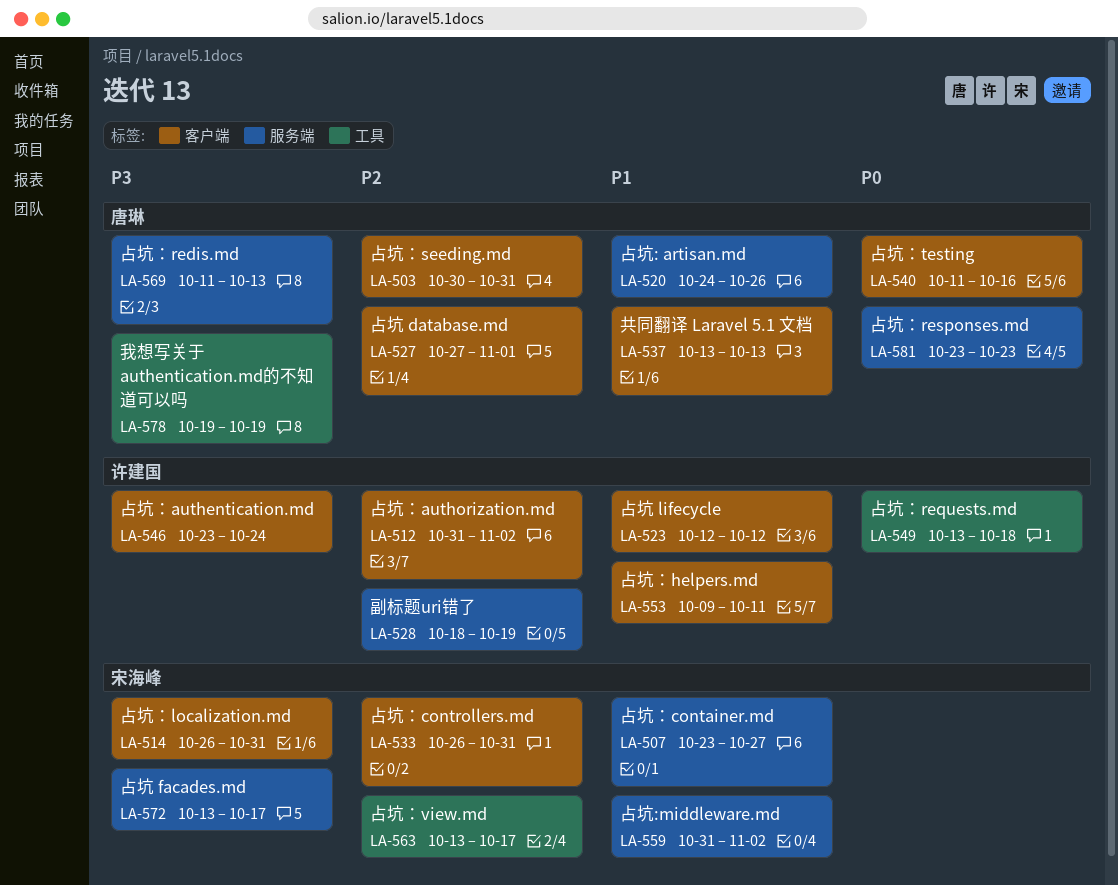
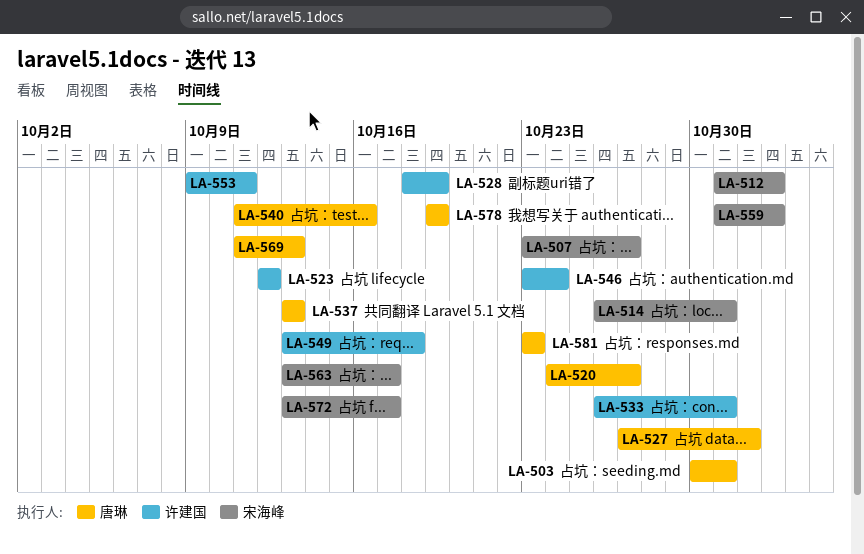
LA-512, owner: 许建国 -> 宋海峰
LA-520, due: Oct 26 -> Oct 27
LA-533, owner: 宋海峰 -> 许建国

